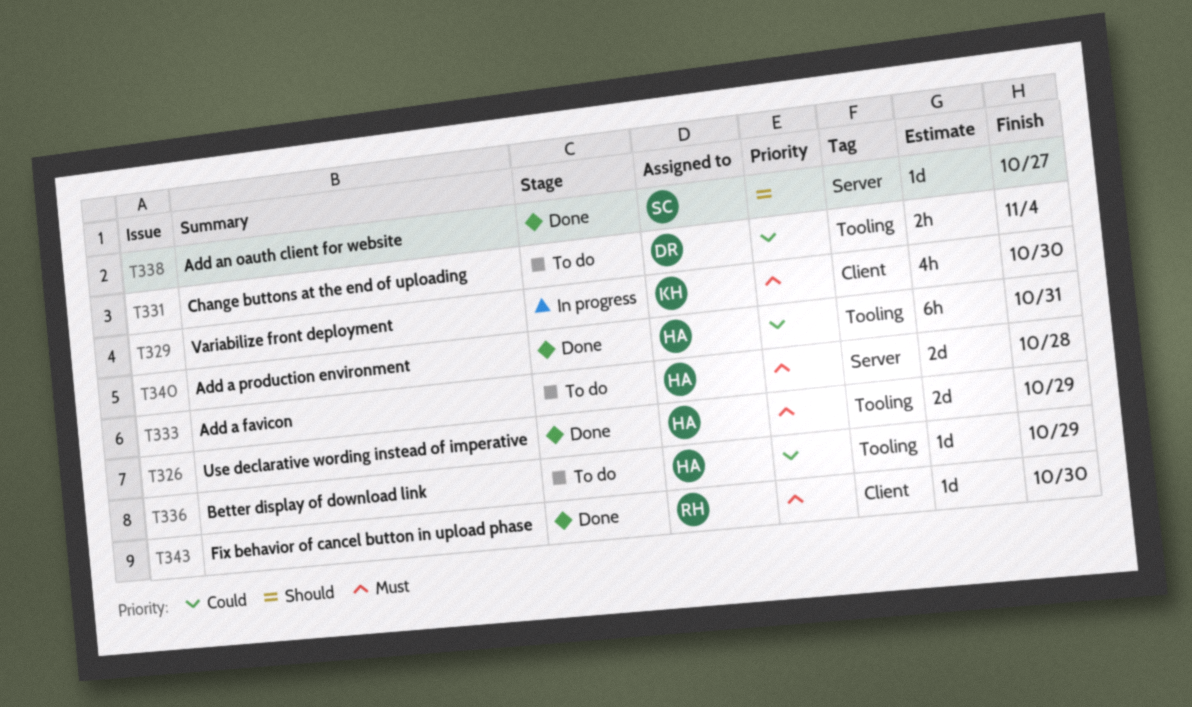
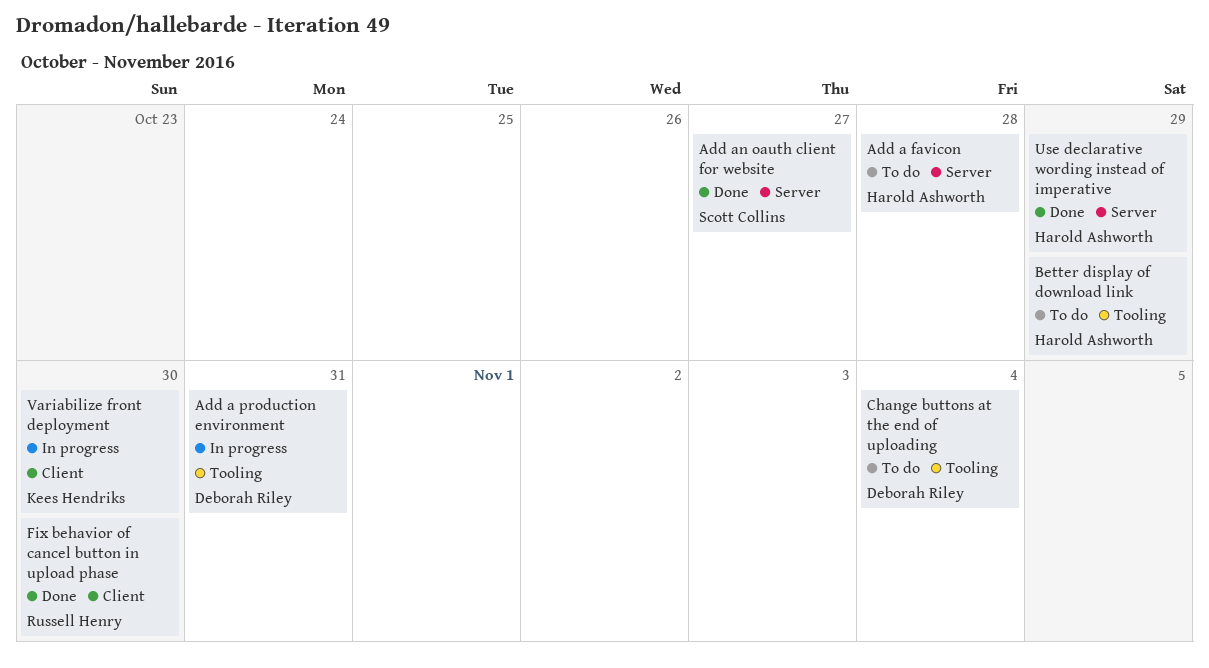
Add a production environment, status: Done -> In progress
Add a production environment, owner: Harold Ashworth -> Deborah Riley
Use declarative wording instead of imperative, label: Tooling -> Server

